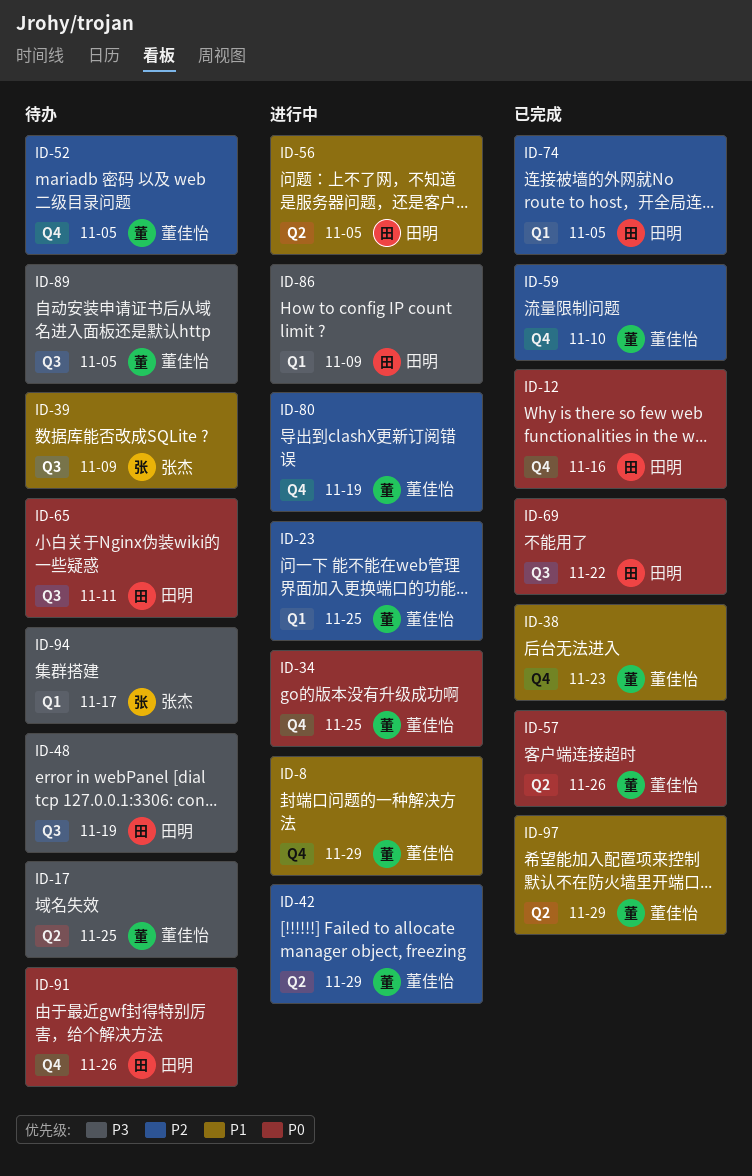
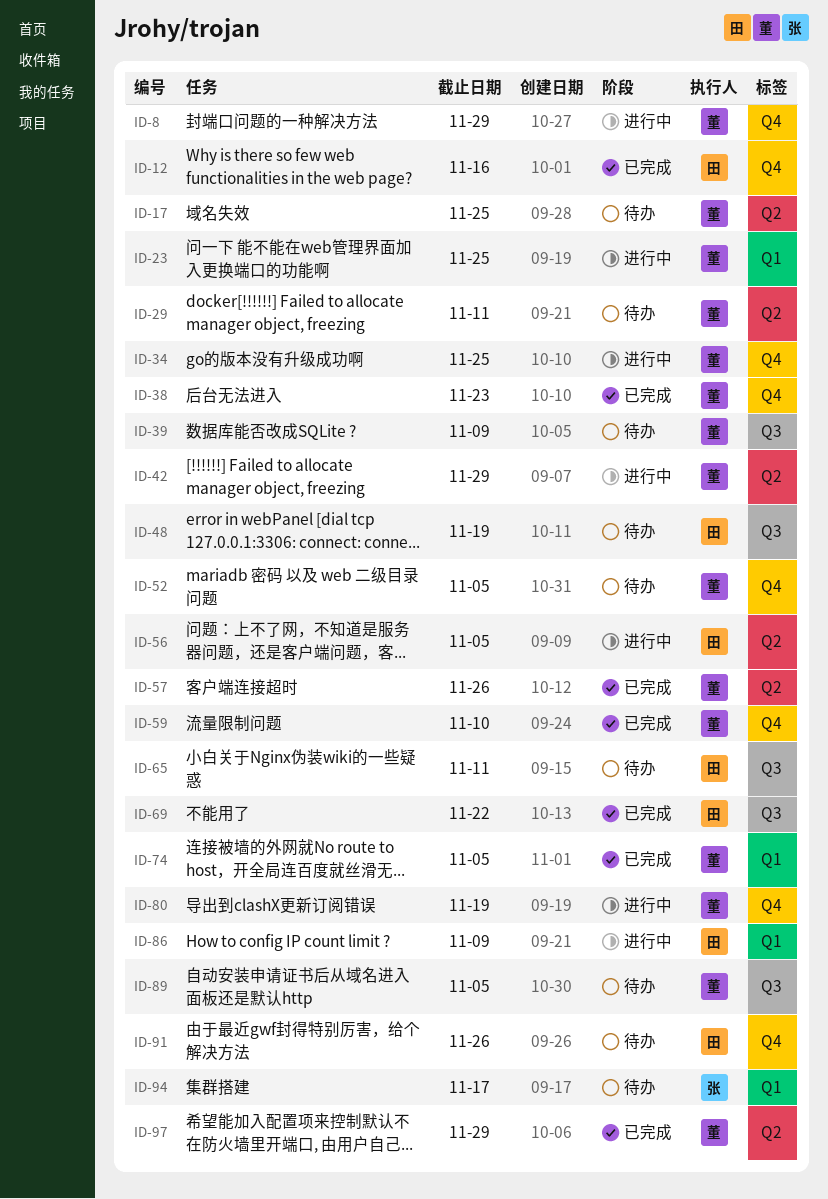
ID-29: none -> present
ID-39, owner: 张杰 -> 董佳怡
ID-74, owner: 田明 -> 董佳怡

